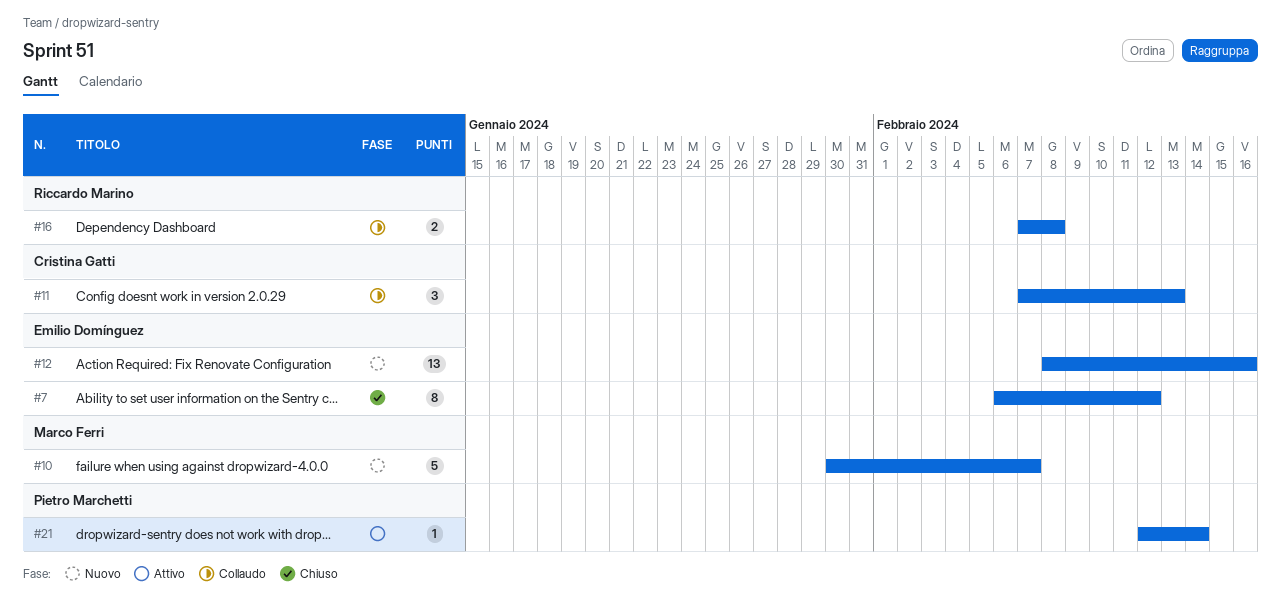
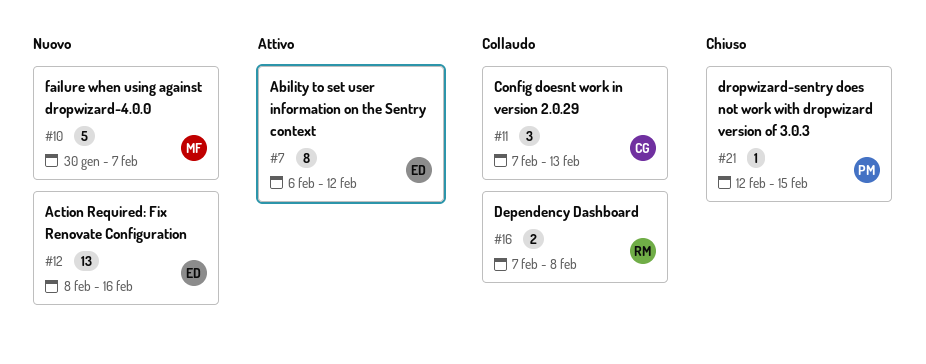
#7, status: Chiuso -> Attivo
#21, status: Attivo -> Chiuso
#21, due: Feb 14 -> Feb 15

